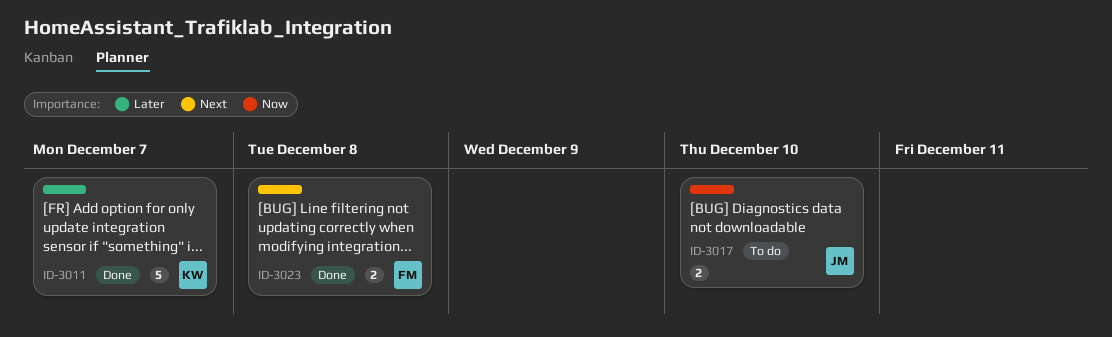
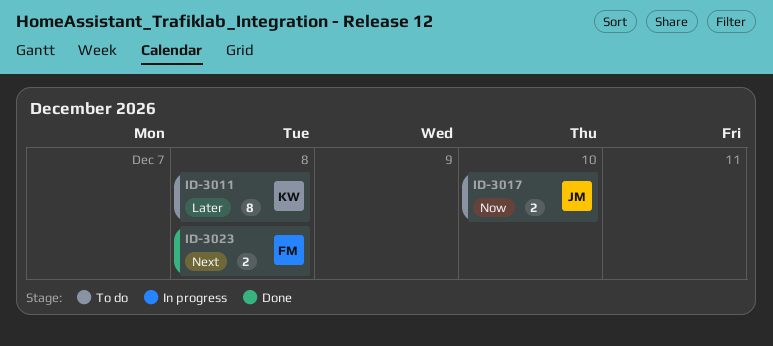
ID-3011, status: Done -> To do
ID-3011, estimate: 5 -> 8
ID-3011, due: Dec 7 -> Dec 8

